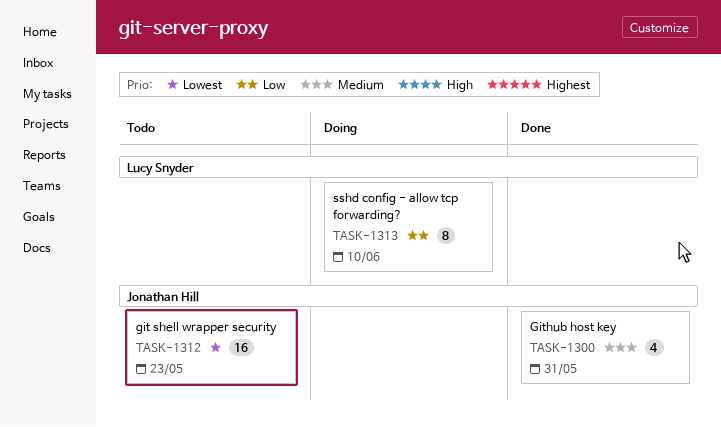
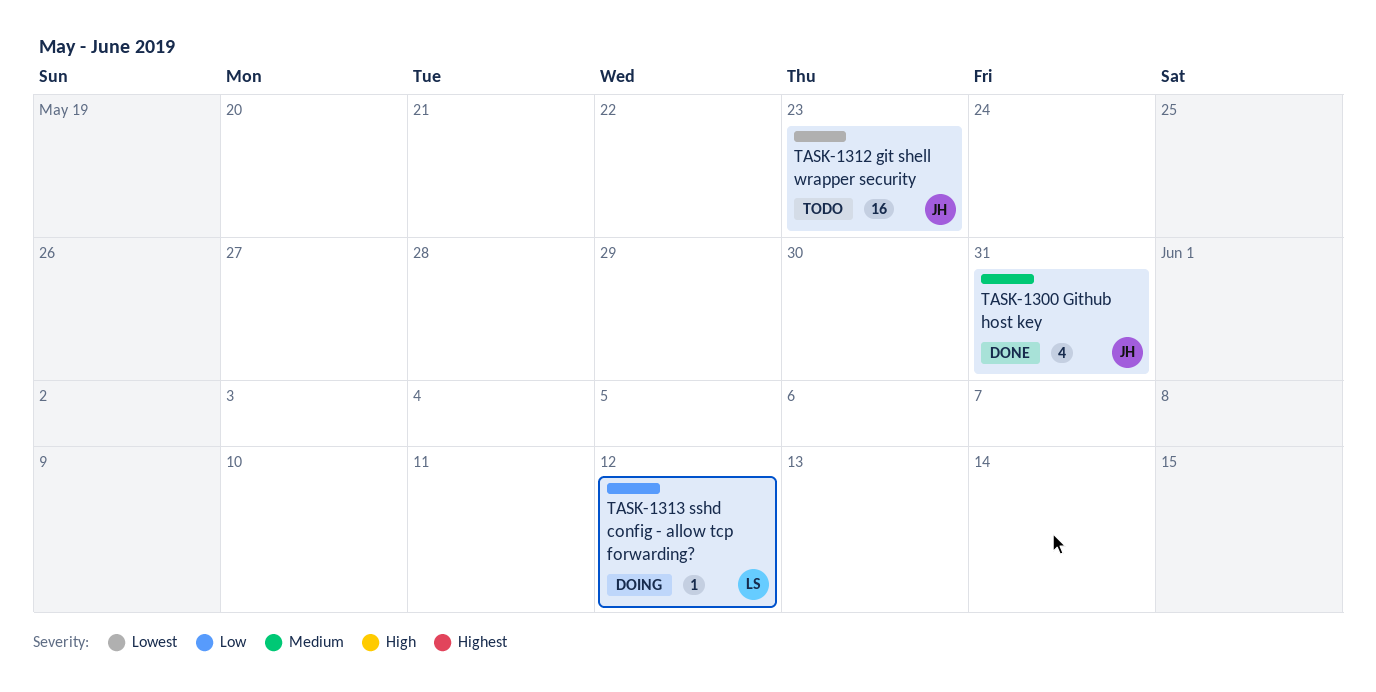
TASK-1313, estimate: 8 -> 1
TASK-1313, due: Jun 10 -> Jun 12

